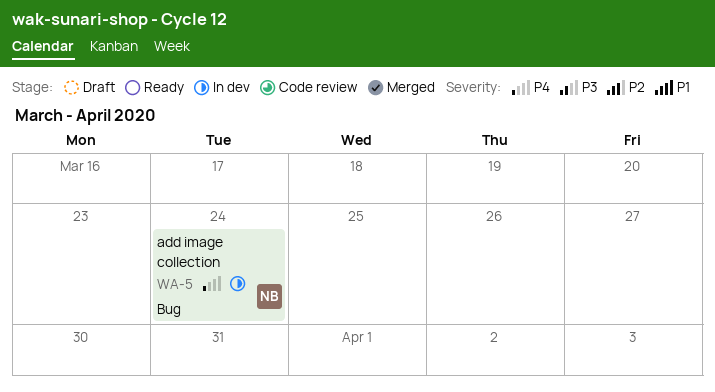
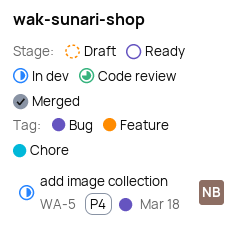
WA-5, due: Mar 24 -> Mar 18

